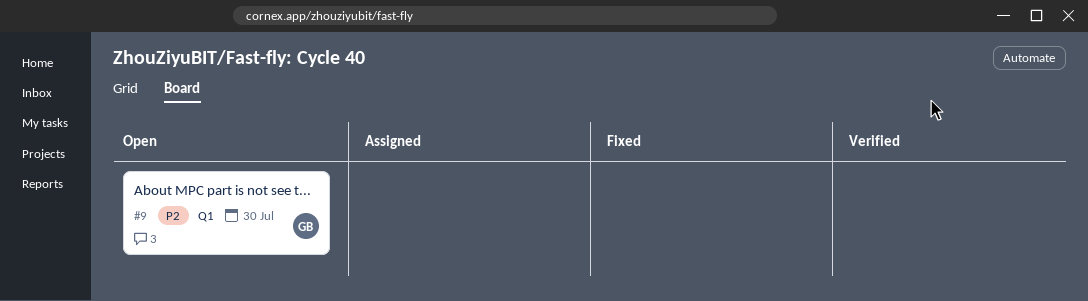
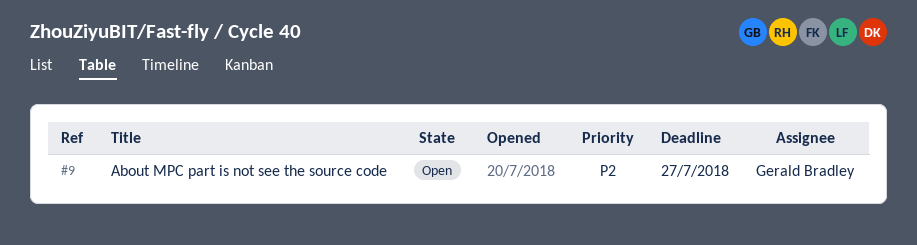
#9, due: Jul 30 -> Jul 27

